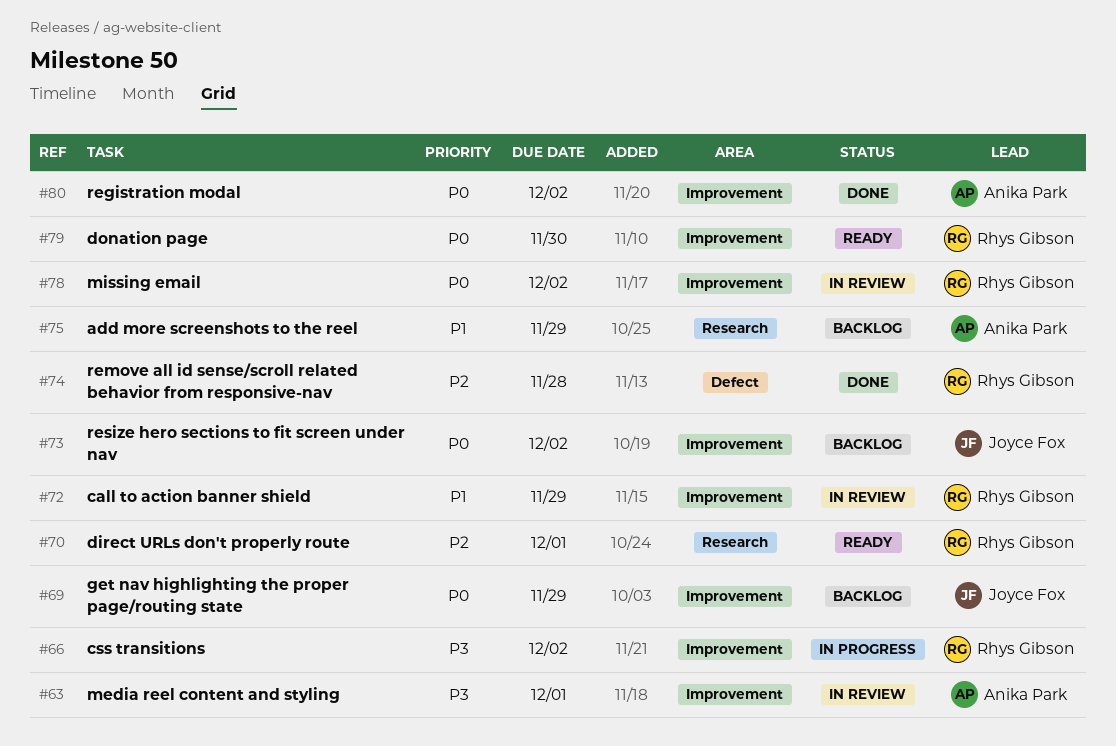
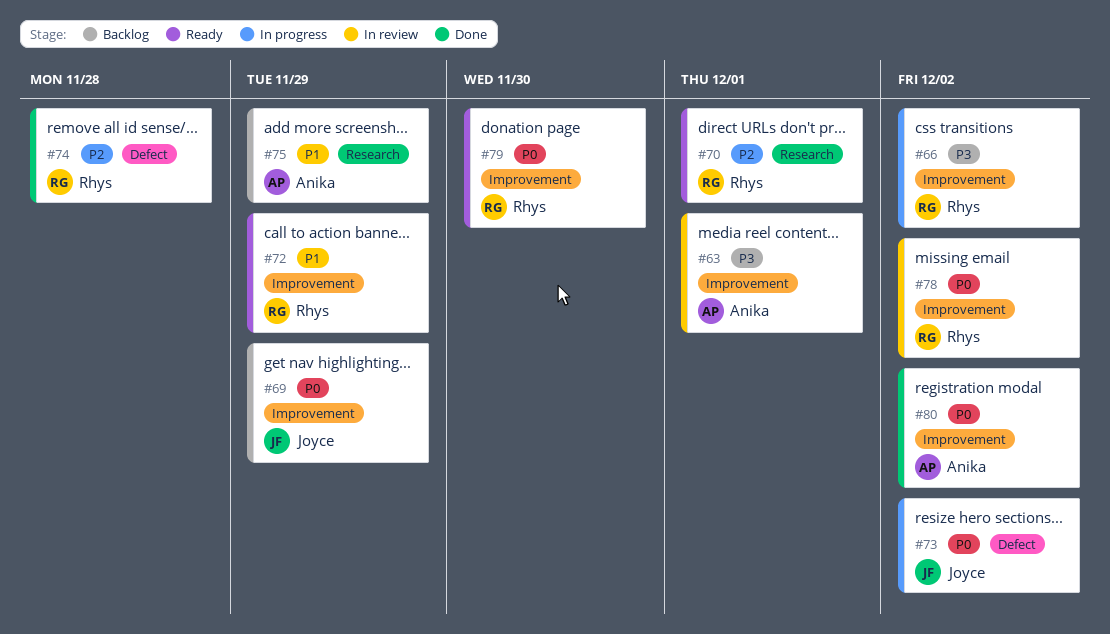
#72, status: In review -> Ready
#73, status: Backlog -> In progress
#73, label: Improvement -> Defect

